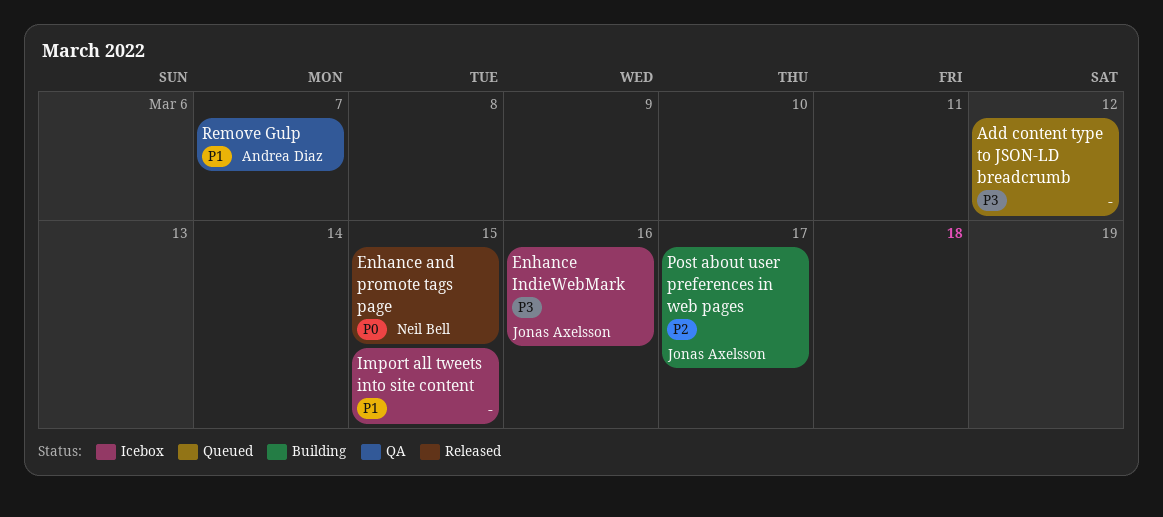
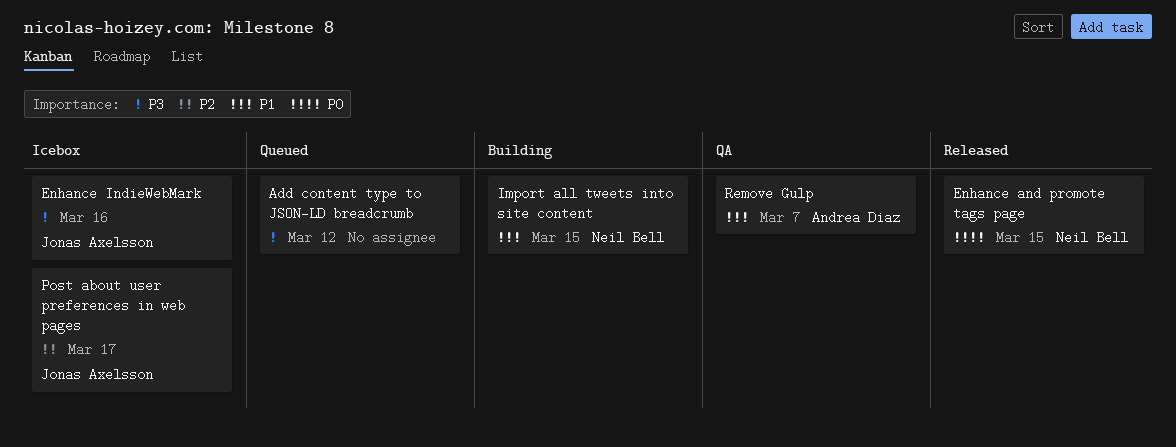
Import all tweets into site content, status: Icebox -> Building
Import all tweets into site content, owner: none -> Neil Bell
Post about user preferences in web pages, status: Building -> Icebox

